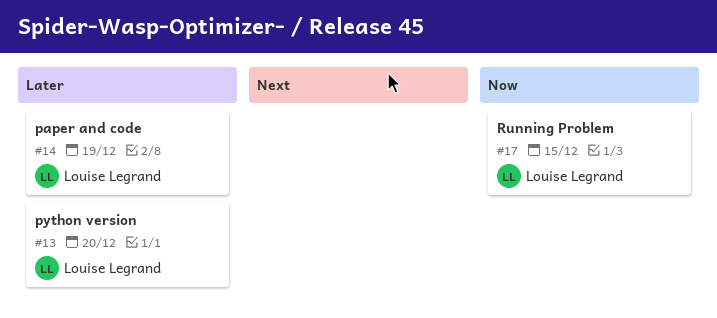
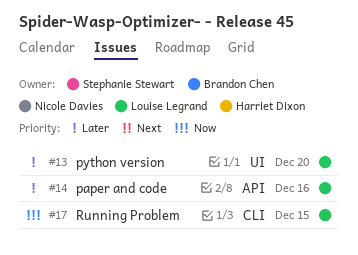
#14, due: Dec 19 -> Dec 16

